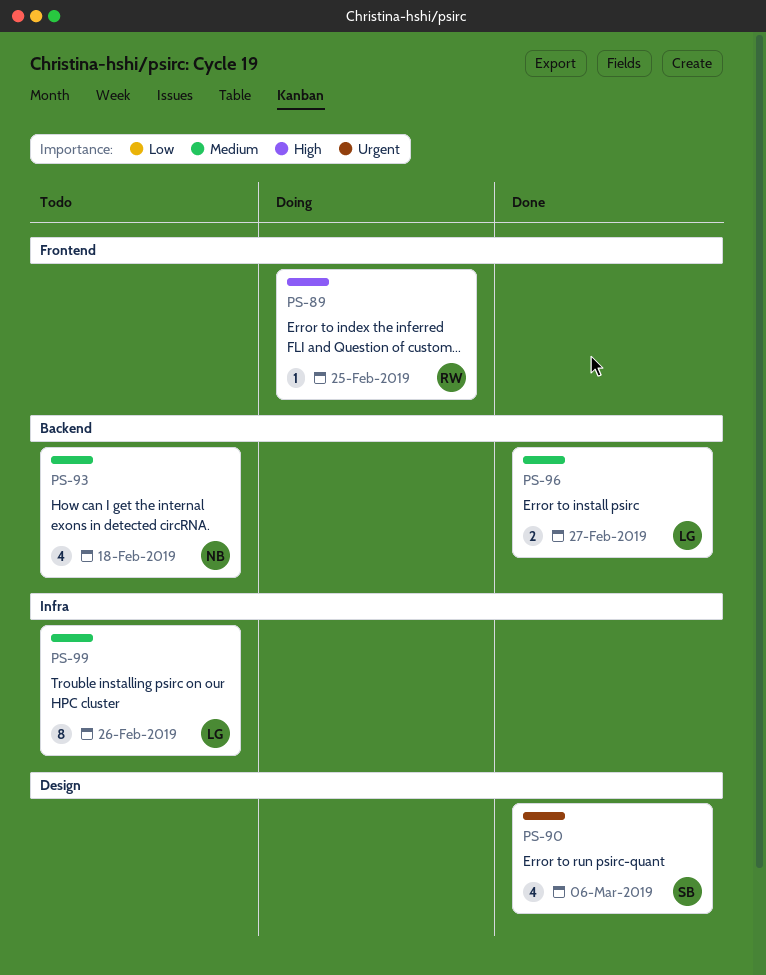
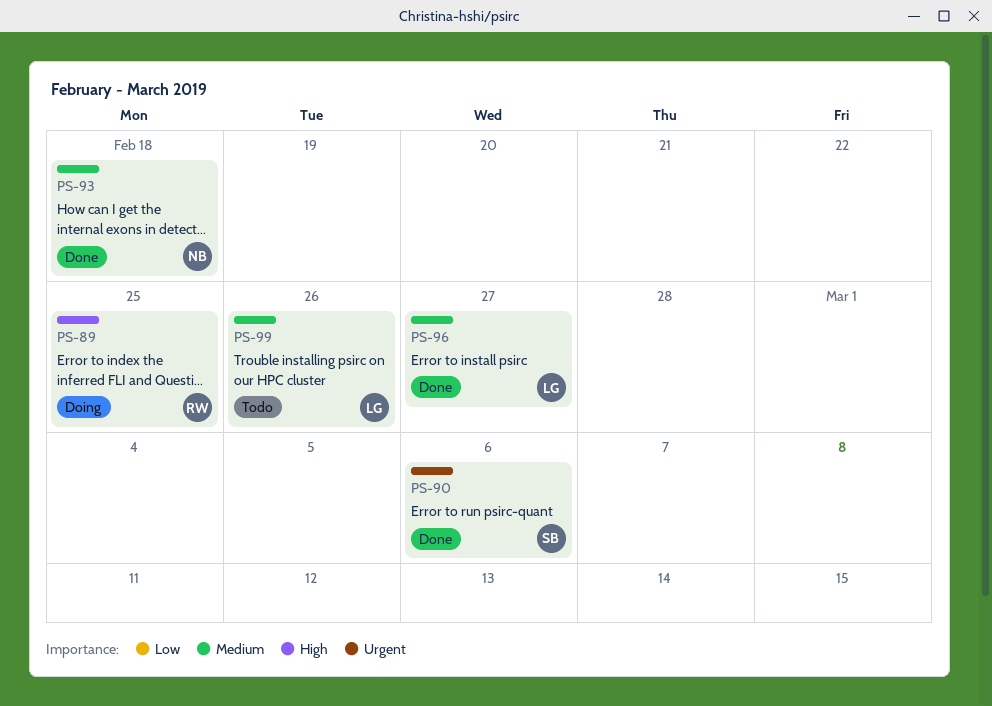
PS-93, status: Todo -> Done

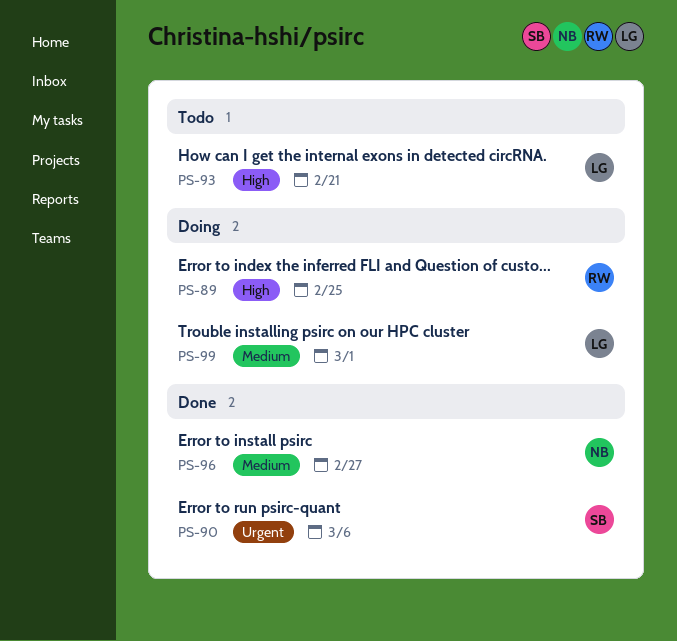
PS-93, status: Done -> Todo
PS-93, owner: NB -> LG
PS-93, priority: Medium -> High
PS-93, due: Feb 18 -> Feb 21
PS-96, owner: LG -> NB
PS-99, status: Todo -> Doing
PS-99, due: Feb 26 -> Mar 1

